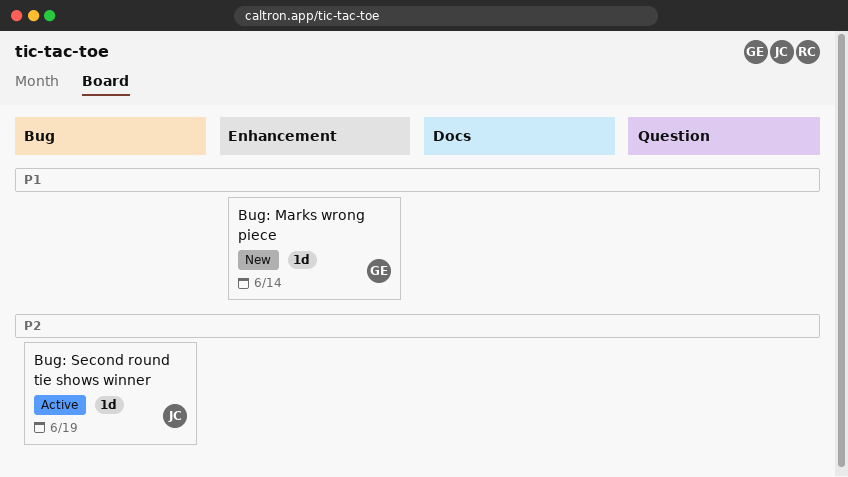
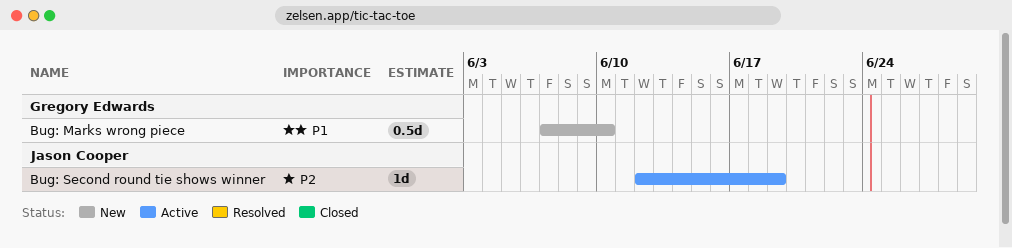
Bug: Marks wrong piece, estimate: 1d -> 0.5d
Bug: Marks wrong piece, due: Jun 14 -> Jun 10

